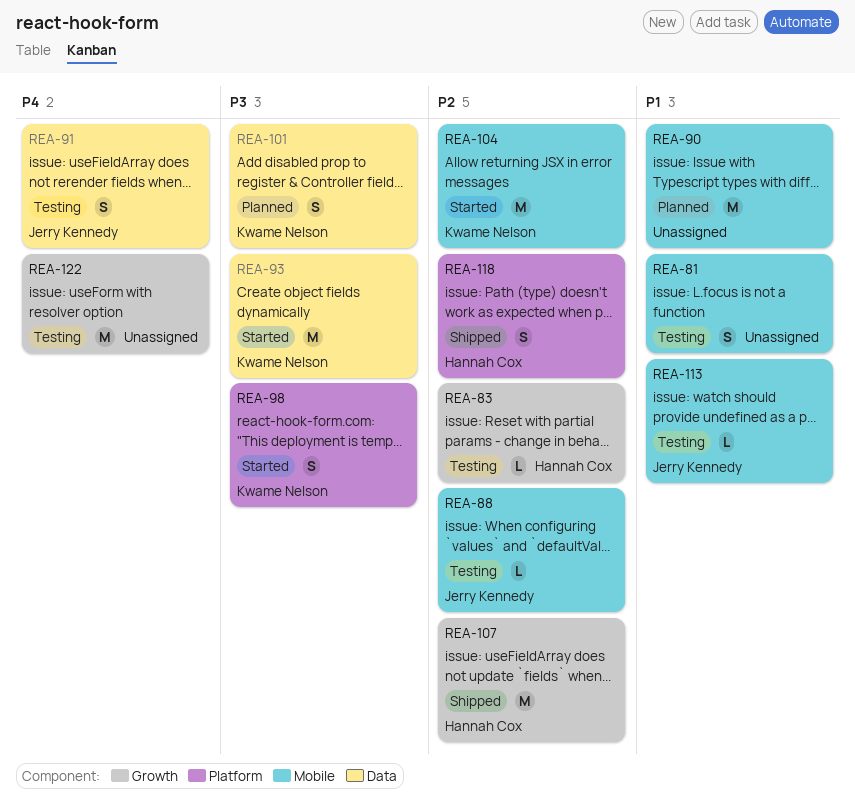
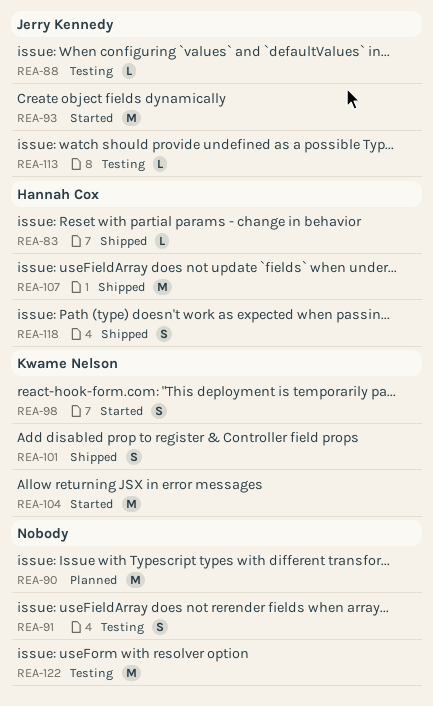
REA-81: present -> none
REA-83, status: Testing -> Shipped
REA-91, owner: Jerry Kennedy -> none
REA-93, owner: Kwame Nelson -> Jerry Kennedy
REA-101, status: Planned -> Shipped

